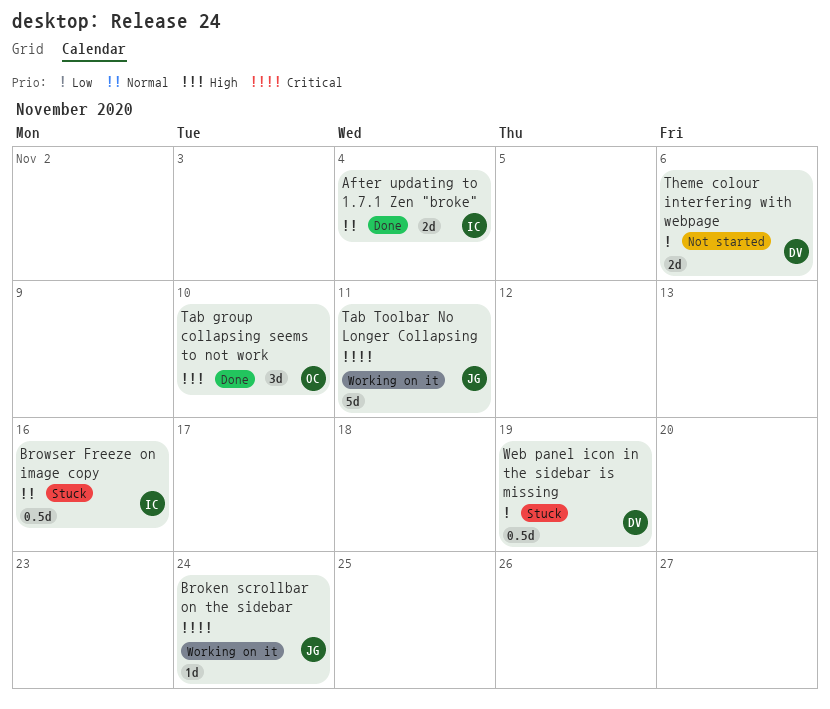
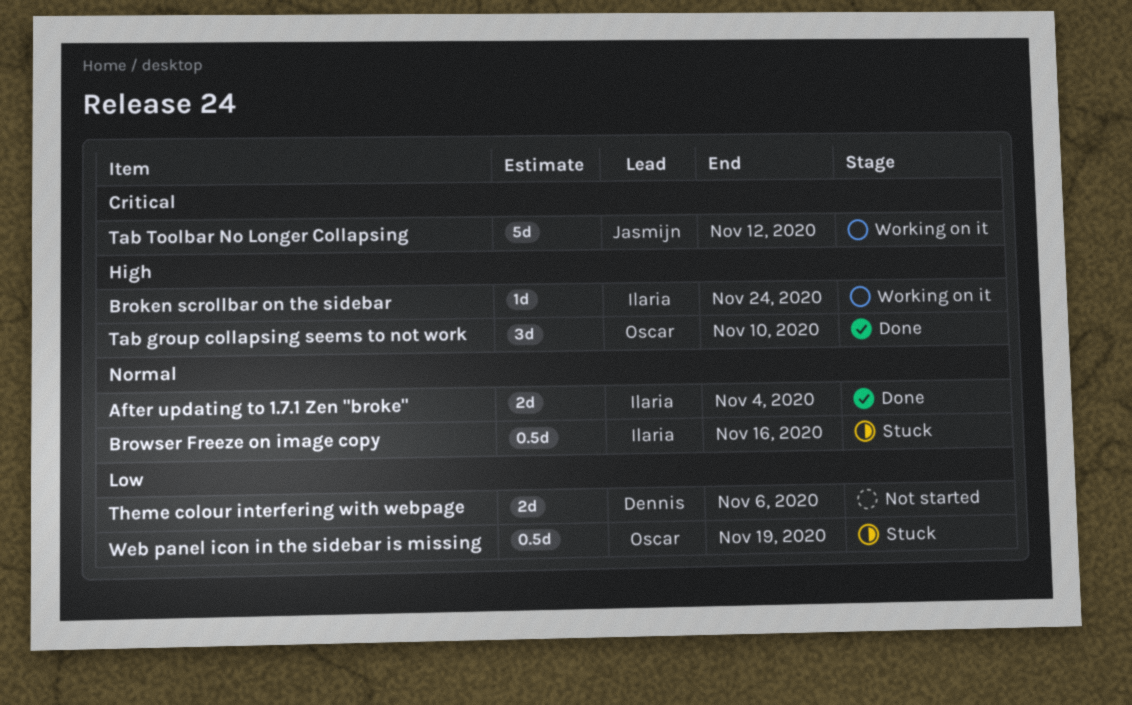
Broken scrollbar on the sidebar, owner: Jasmijn -> Ilaria
Broken scrollbar on the sidebar, priority: Critical -> High
Tab Toolbar No Longer Collapsing, due: Nov 11 -> Nov 12
Web panel icon in the sidebar is missing, owner: Dennis -> Oscar

